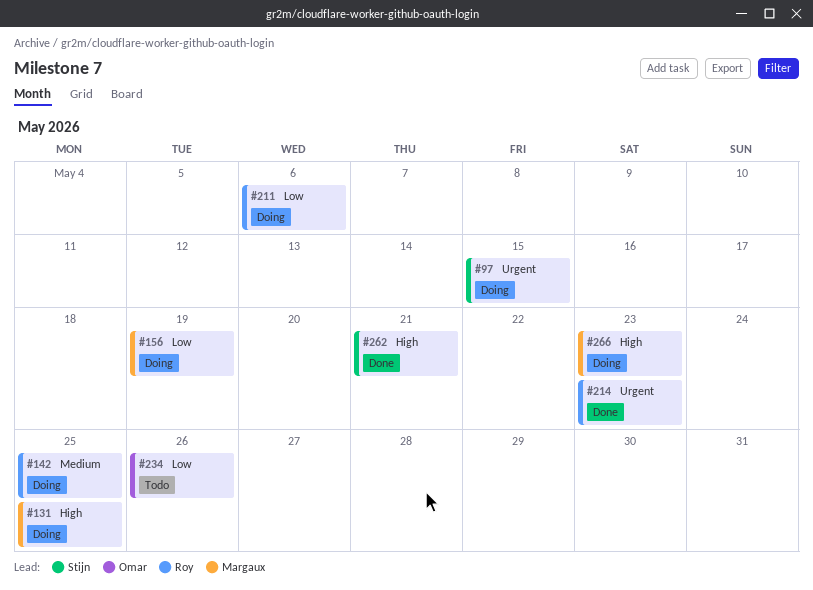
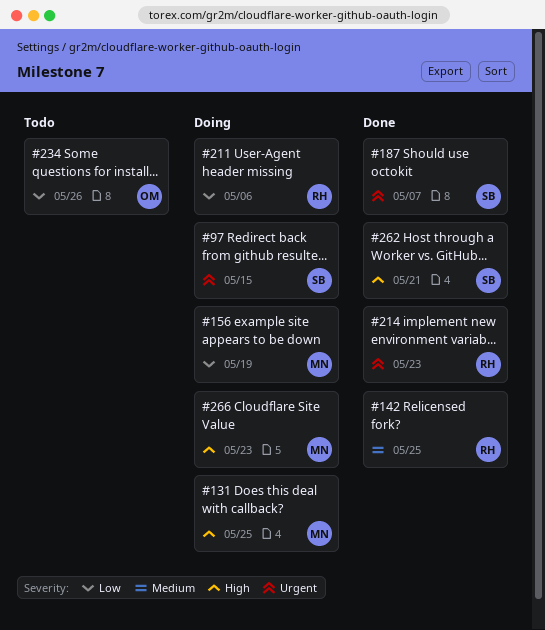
#142, status: Doing -> Done
#187: none -> present

